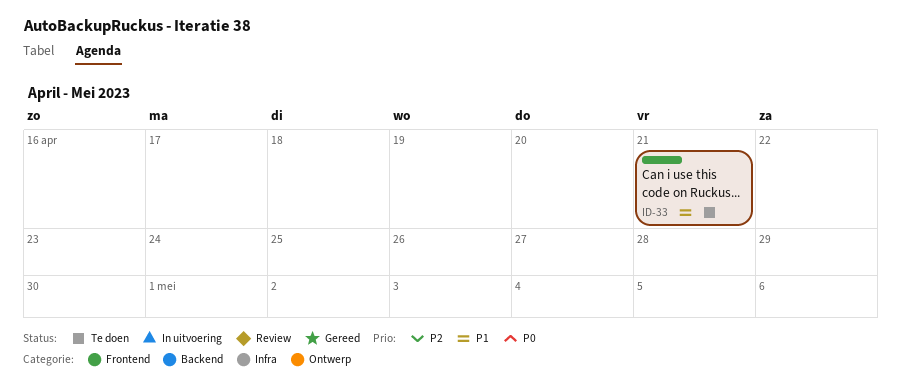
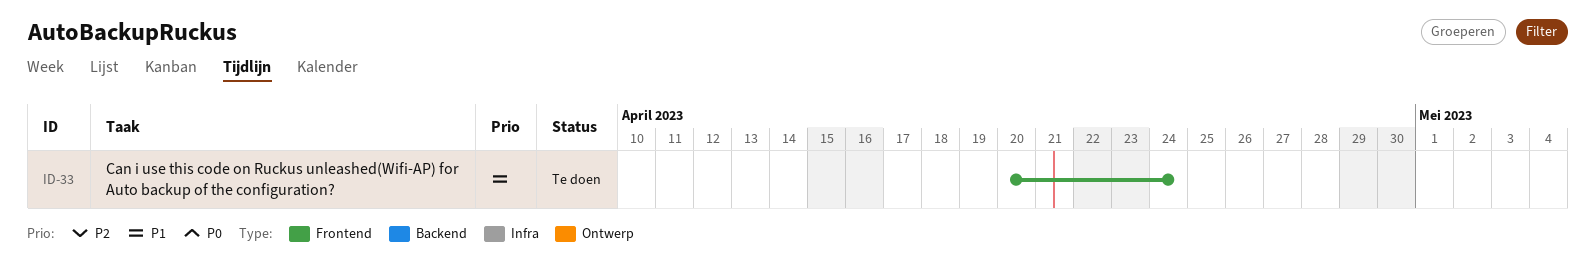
ID-33, due: Apr 21 -> Apr 24

